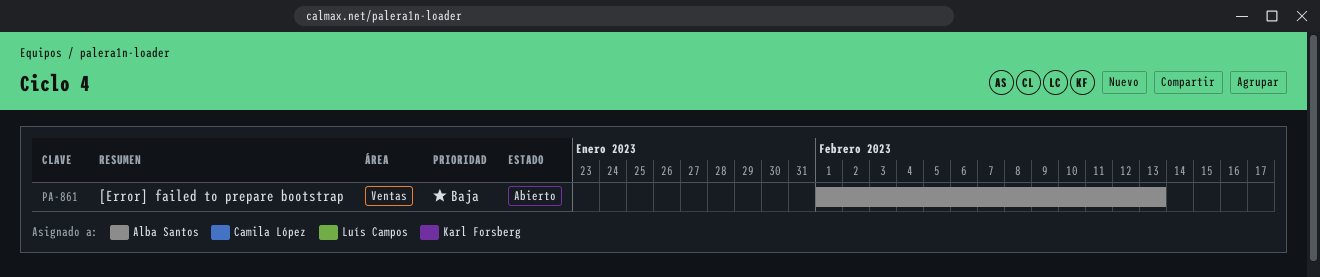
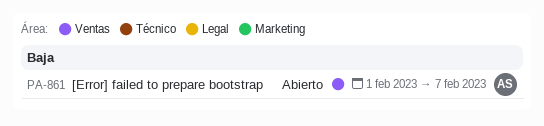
PA-861, due: Feb 13 -> Feb 7

